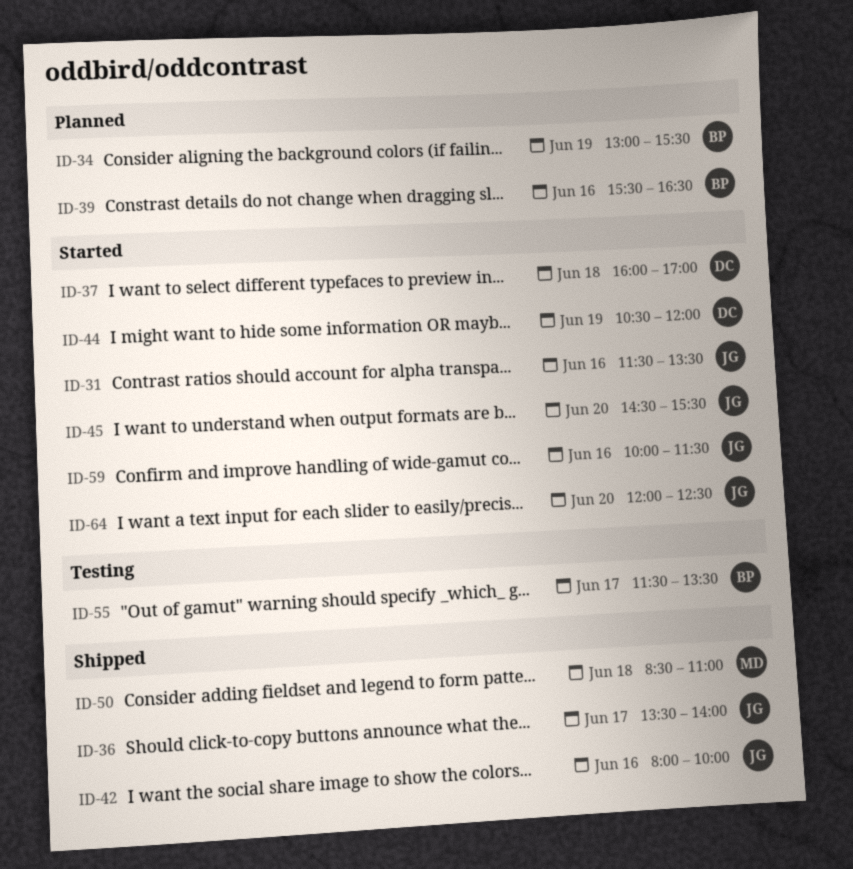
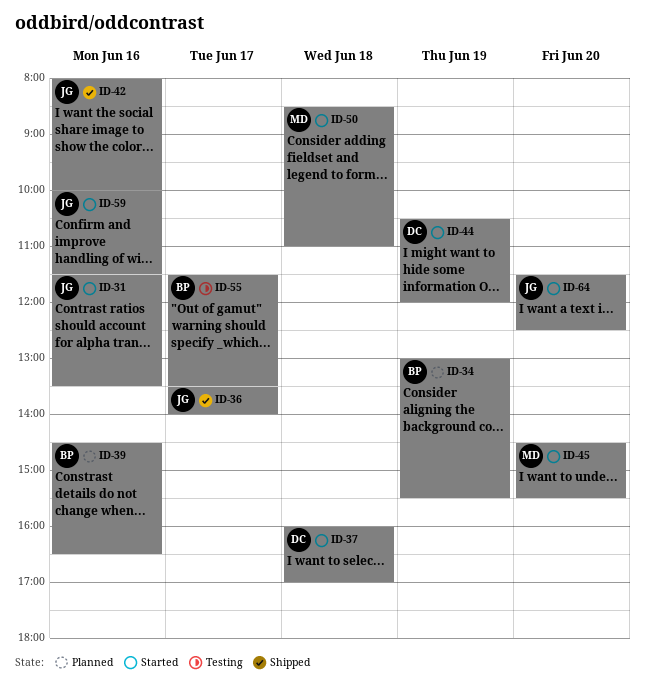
ID-39, begins: 15:30 -> 14:30
ID-45, owner: JG -> MD
ID-50, status: Shipped -> Started
ID-64, begins: 12:00 -> 11:30

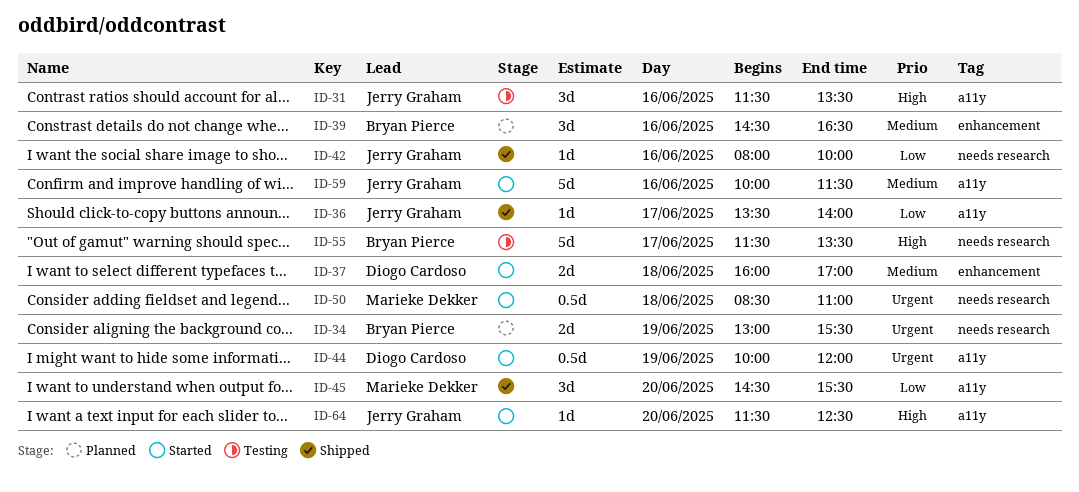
ID-31, status: Started -> Testing
ID-44, begins: 10:30 -> 10:00
ID-45, status: Started -> Shipped

